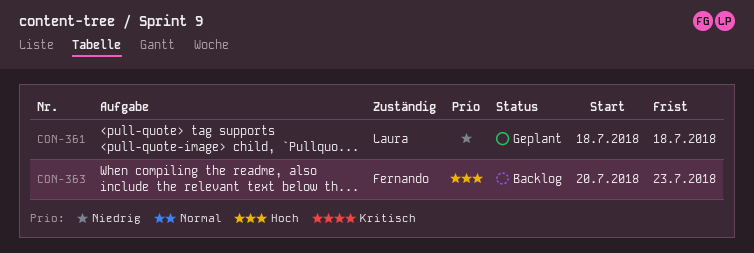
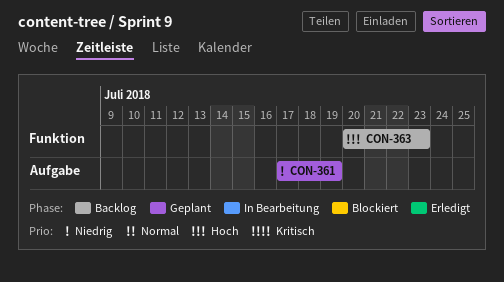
CON-361, start: Jul 18 -> Jul 17
CON-361, due: Jul 18 -> Jul 19

